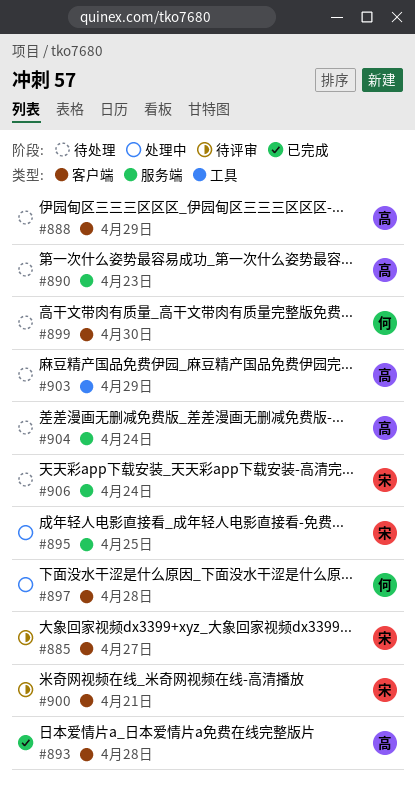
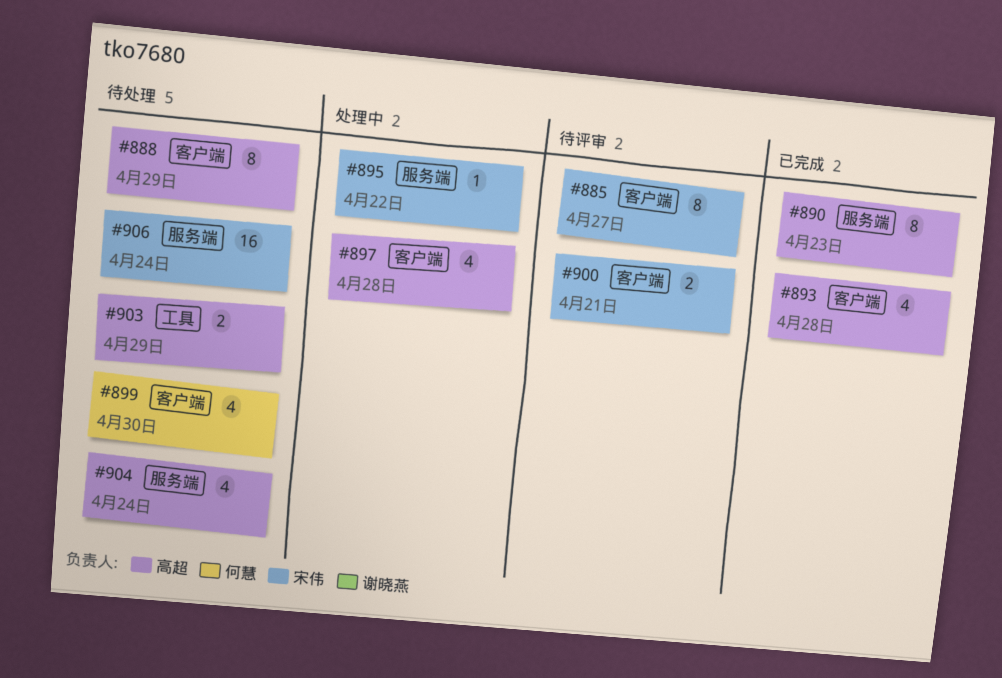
#890, status: 待处理 -> 已完成
#895, due: Apr 25 -> Apr 22
#897, owner: 何慧 -> 高超

